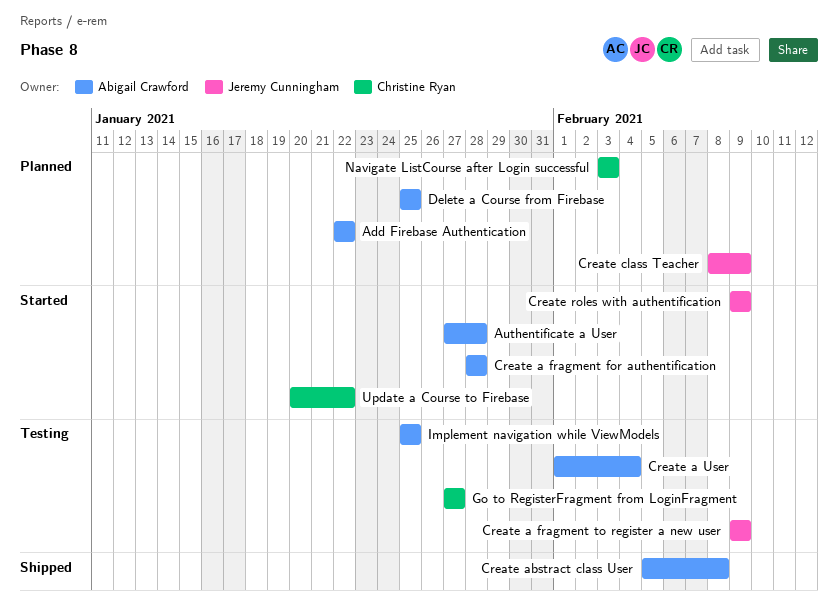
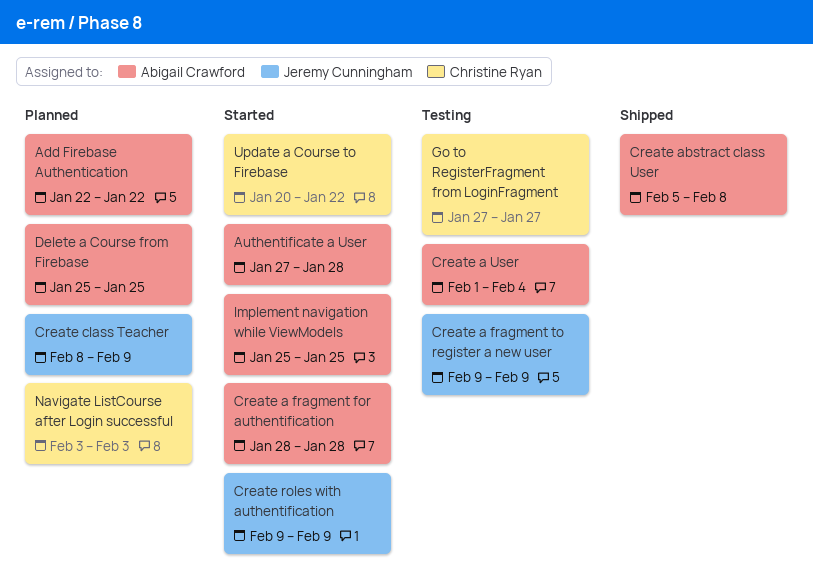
Implement navigation while ViewModels, status: Testing -> Started

